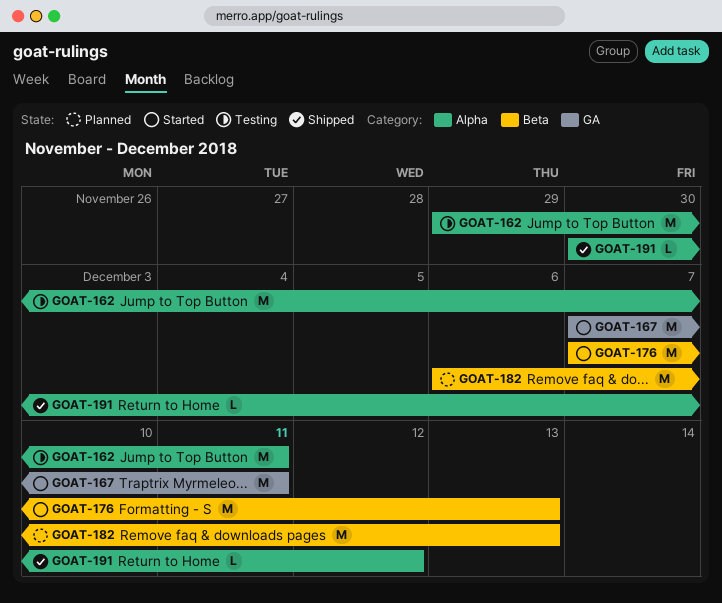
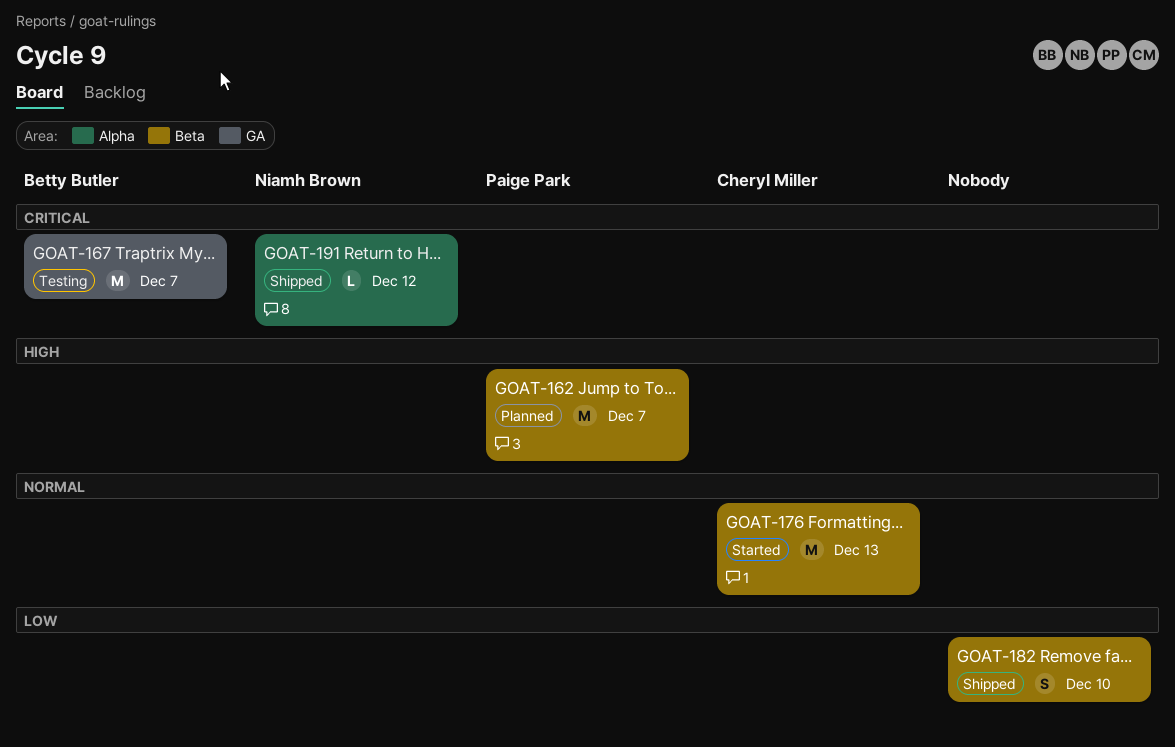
GOAT-162, status: Testing -> Planned
GOAT-162, label: Alpha -> Beta
GOAT-162, due: Dec 11 -> Dec 7
GOAT-167, status: Started -> Testing
GOAT-167, due: Dec 11 -> Dec 7
GOAT-182, status: Planned -> Shipped
GOAT-182, estimate: M -> S
GOAT-182, due: Dec 13 -> Dec 10

